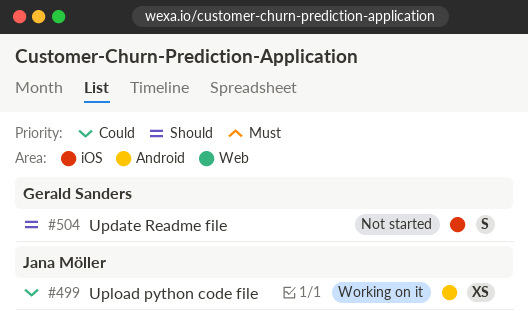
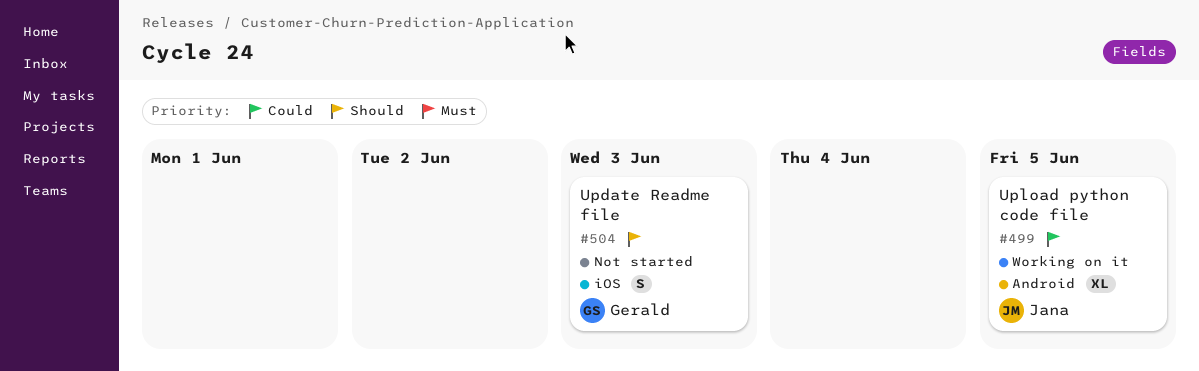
#499, estimate: XS -> XL

